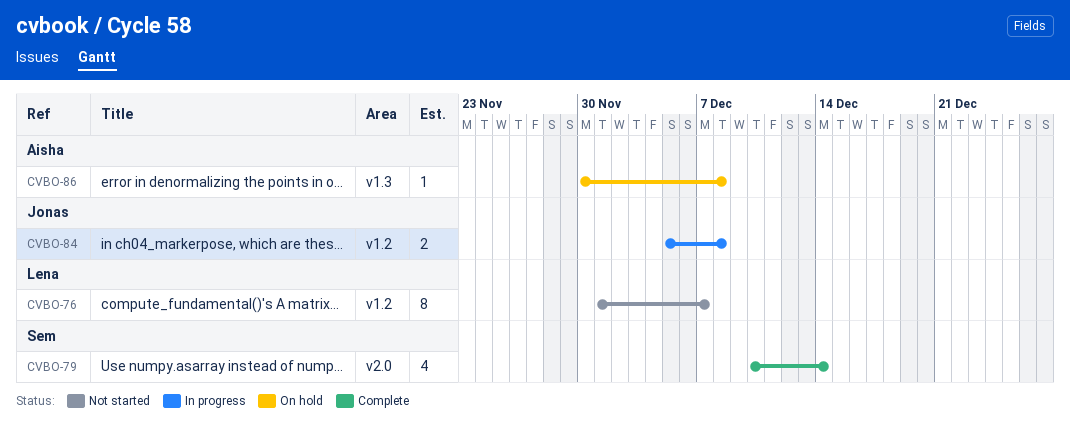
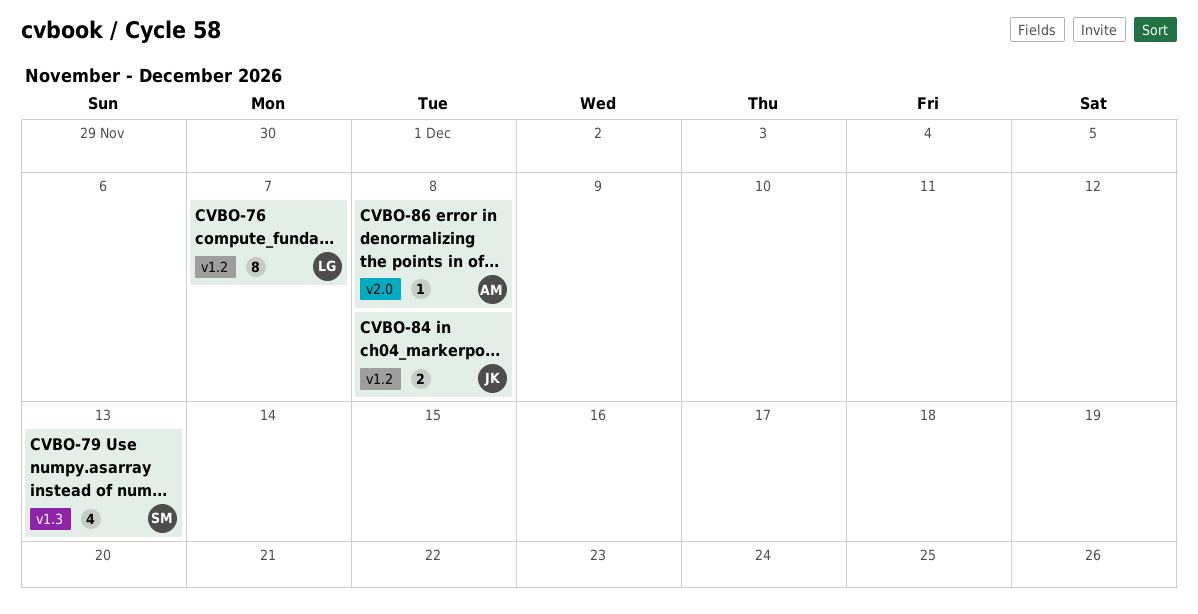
CVBO-79, label: v2.0 -> v1.3
CVBO-79, due: Dec 14 -> Dec 13
CVBO-86, label: v1.3 -> v2.0

